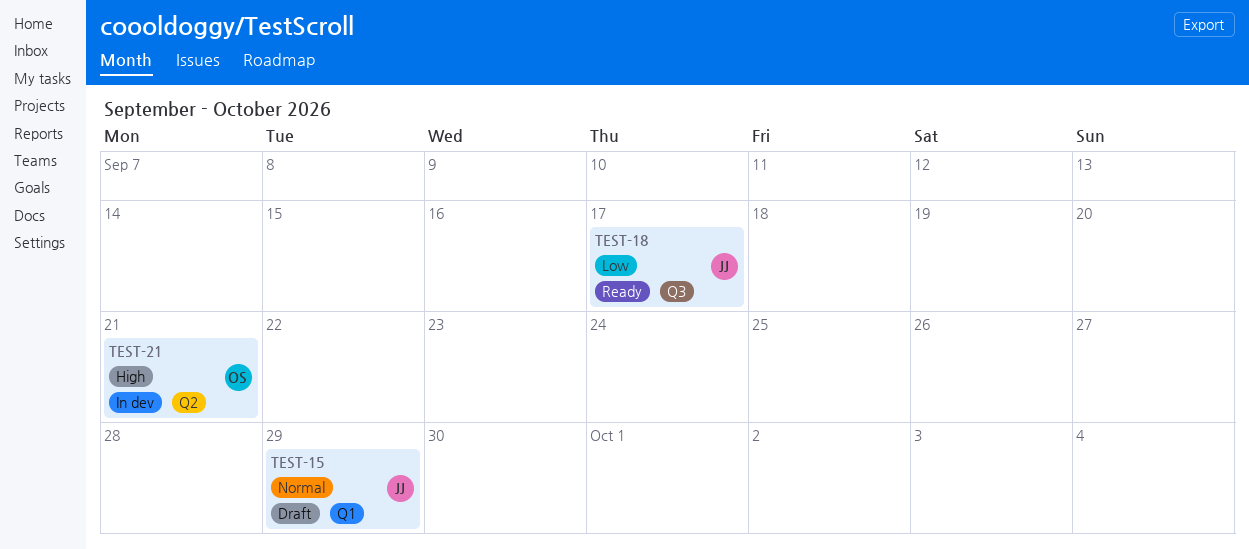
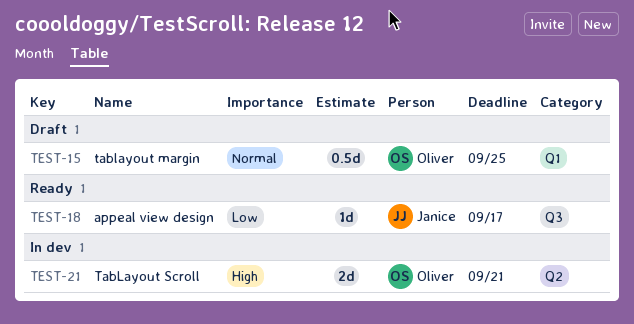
TEST-15, owner: Janice -> Oliver
TEST-15, due: Sep 29 -> Sep 25

